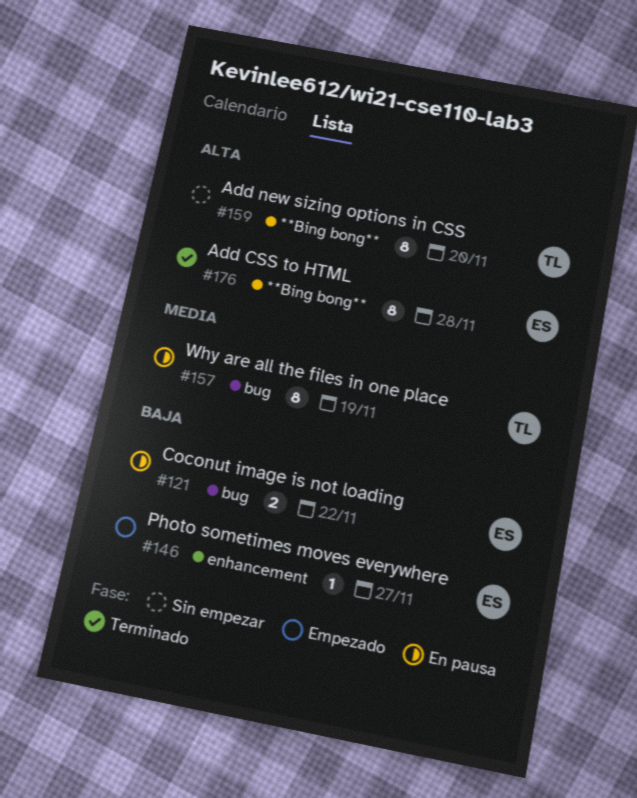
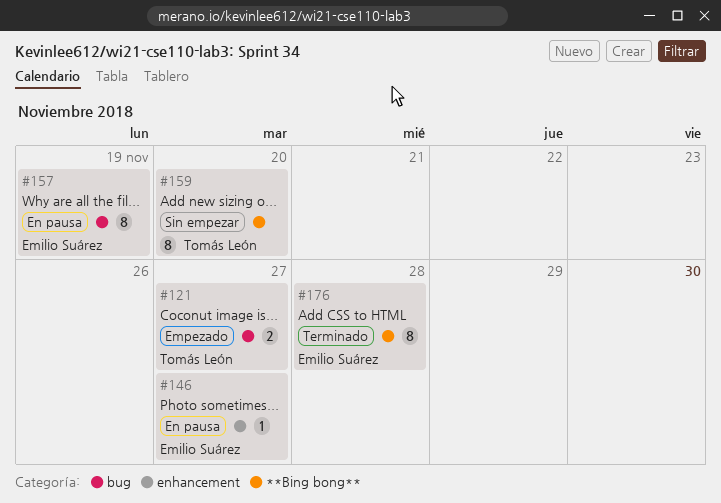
#121, status: En pausa -> Empezado
#121, owner: Emilio Suárez -> Tomás León
#121, due: Nov 22 -> Nov 27
#146, status: Empezado -> En pausa
#157, owner: Tomás León -> Emilio Suárez

